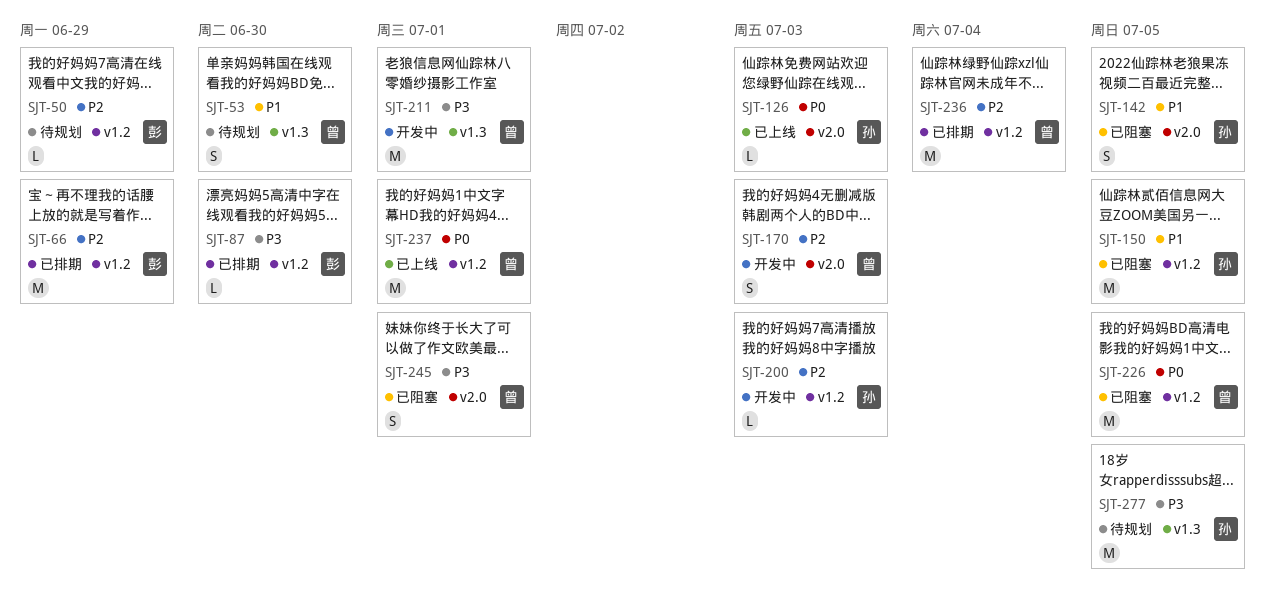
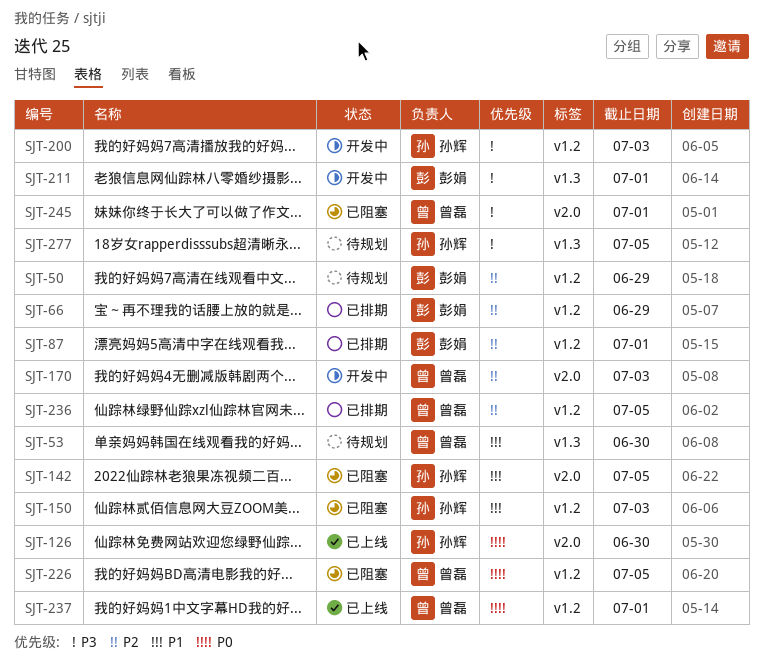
SJT-87, priority: P3 -> P2
SJT-87, due: Jun 30 -> Jul 1
SJT-126, due: Jul 3 -> Jun 30
SJT-150, due: Jul 5 -> Jul 3
SJT-200, priority: P2 -> P3
SJT-211, owner: 曾磊 -> 彭娟
SJT-236, due: Jul 4 -> Jul 5

